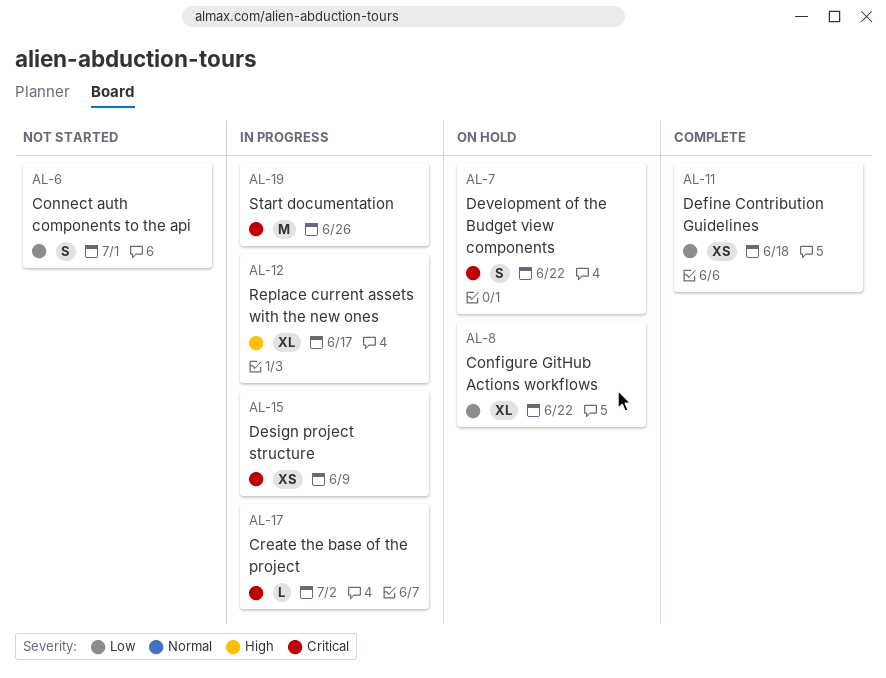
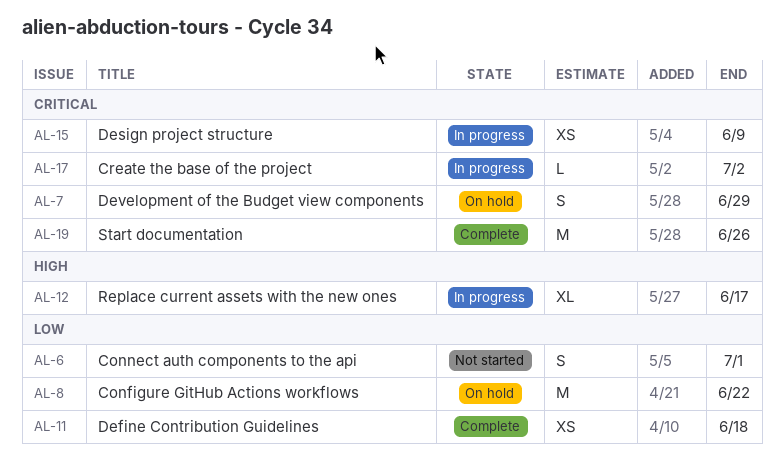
AL-7, due: Jun 22 -> Jun 29
AL-8, estimate: XL -> M
AL-19, status: In progress -> Complete

